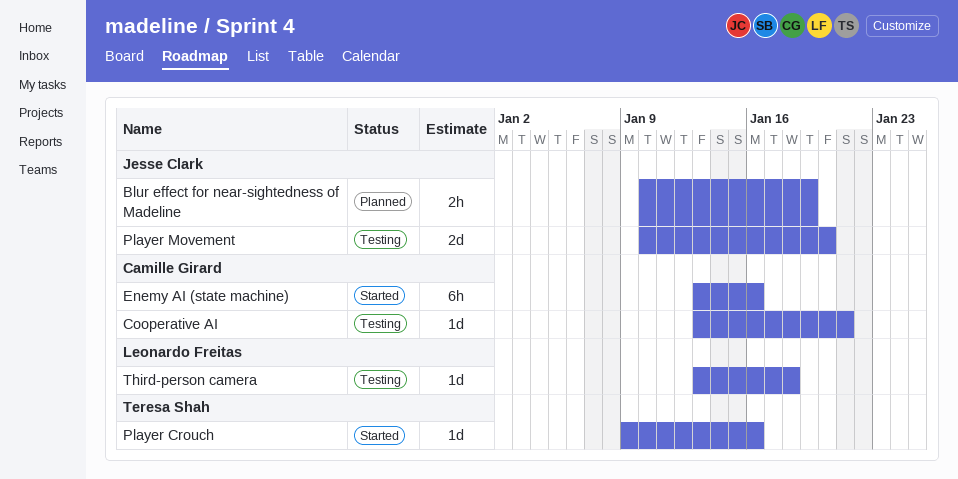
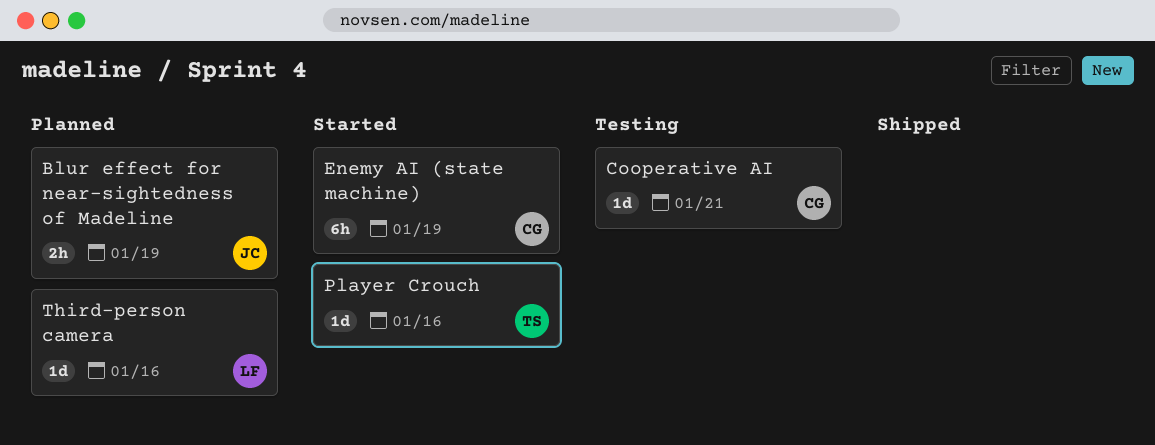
Enemy AI (state machine), due: Jan 16 -> Jan 19
Player Movement: present -> none
Third-person camera, status: Testing -> Planned
Third-person camera, due: Jan 18 -> Jan 16

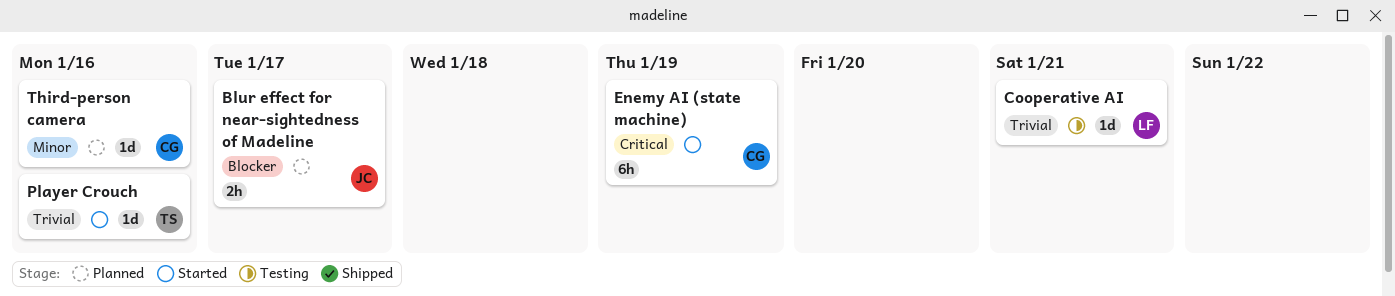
Blur effect for near-sightedness of Madeline, due: Jan 19 -> Jan 17
Cooperative AI, owner: CG -> LF
Third-person camera, owner: LF -> CG

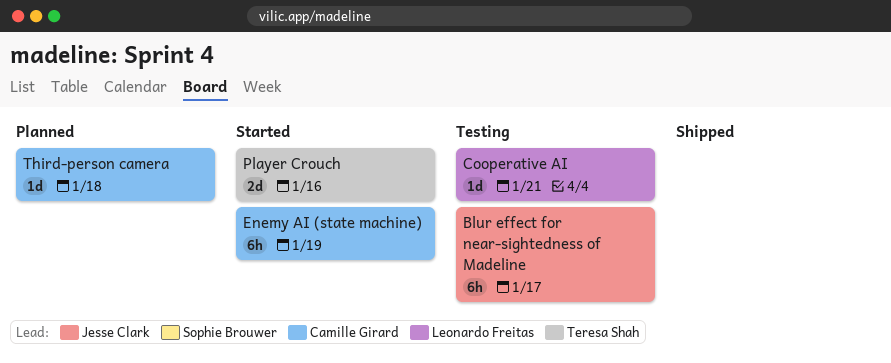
Blur effect for near-sightedness of Madeline, status: Planned -> Testing
Blur effect for near-sightedness of Madeline, estimate: 2h -> 6h
Player Crouch, estimate: 1d -> 2d
Third-person camera, due: Jan 16 -> Jan 18

